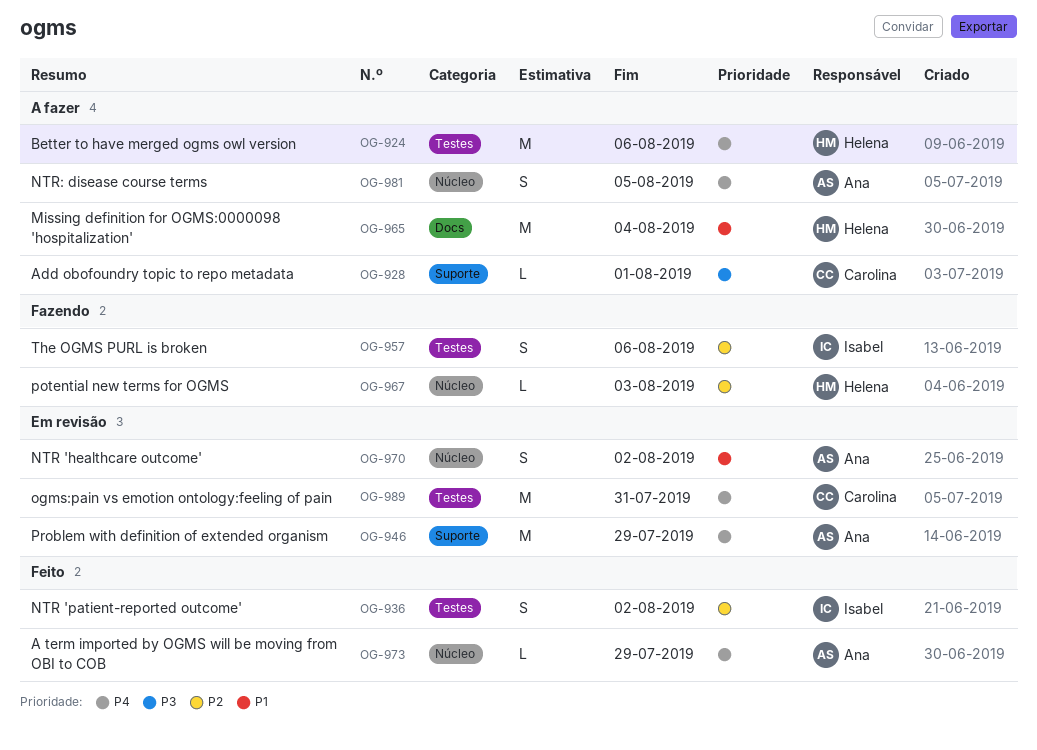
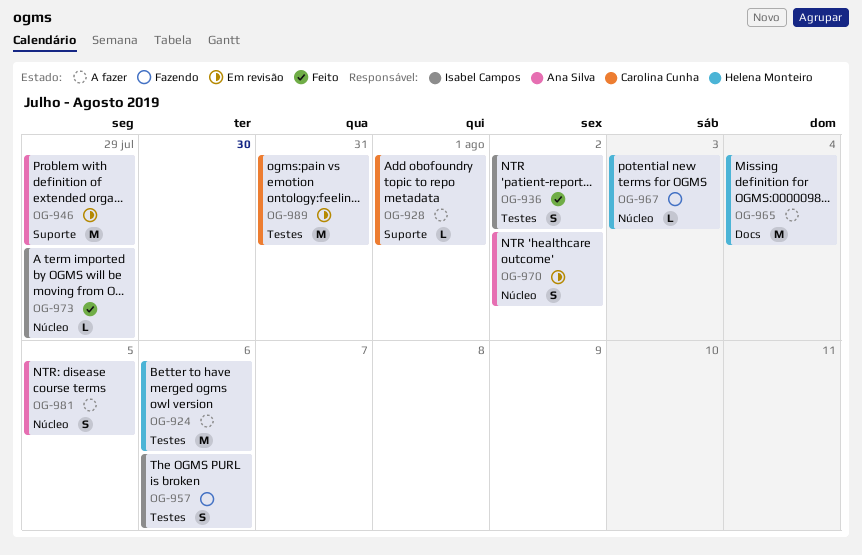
OG-973, owner: Ana Silva -> Isabel Campos

